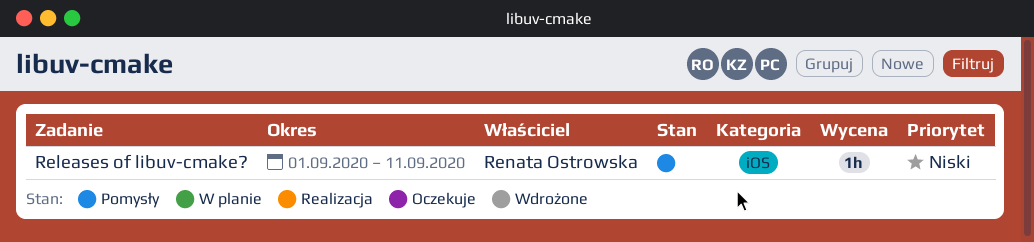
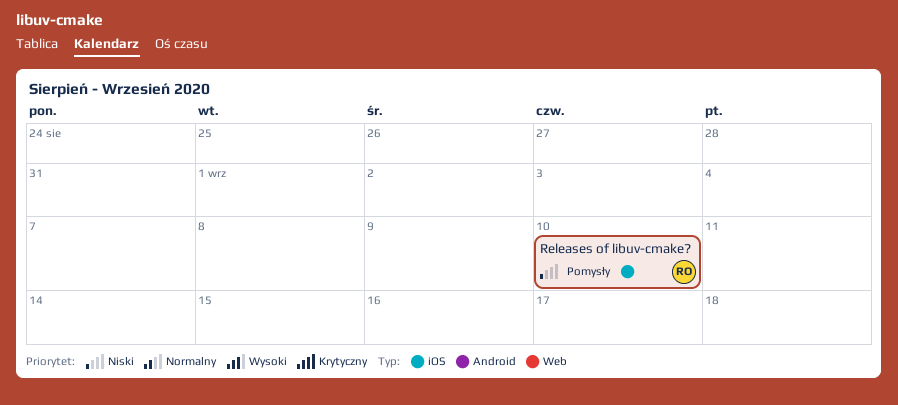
Releases of libuv-cmake?, due: Sep 11 -> Sep 10

